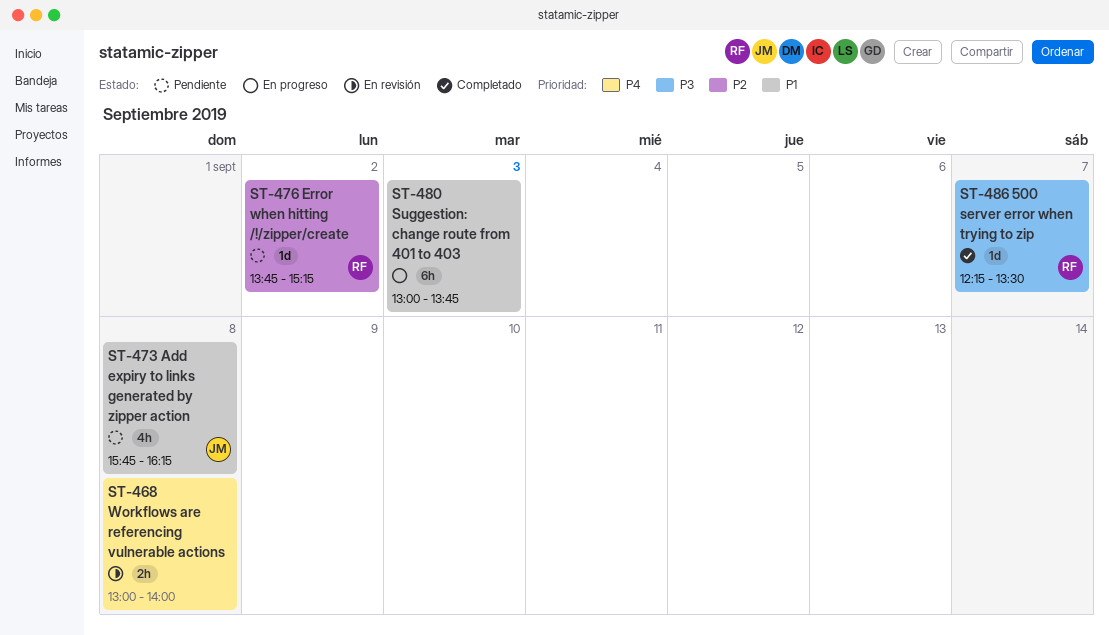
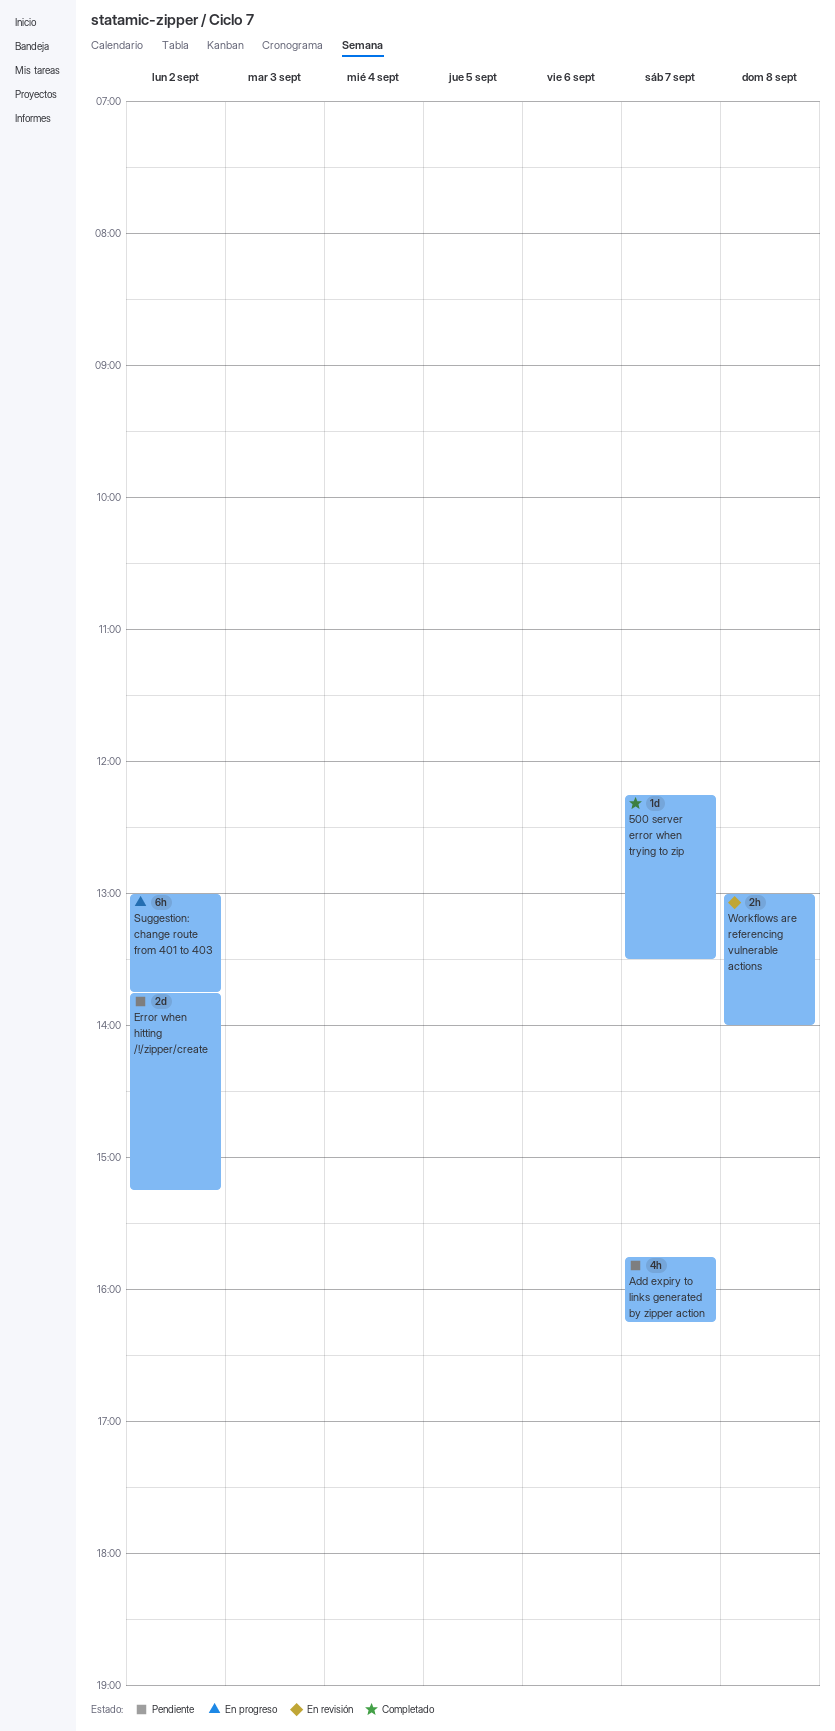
Add expiry to links generated by zipper action, day: Sep 8 -> Sep 7
Error when hitting /!/zipper/create, estimate: 1d -> 2d
Suggestion: change route from 401 to 403, day: Sep 3 -> Sep 2

